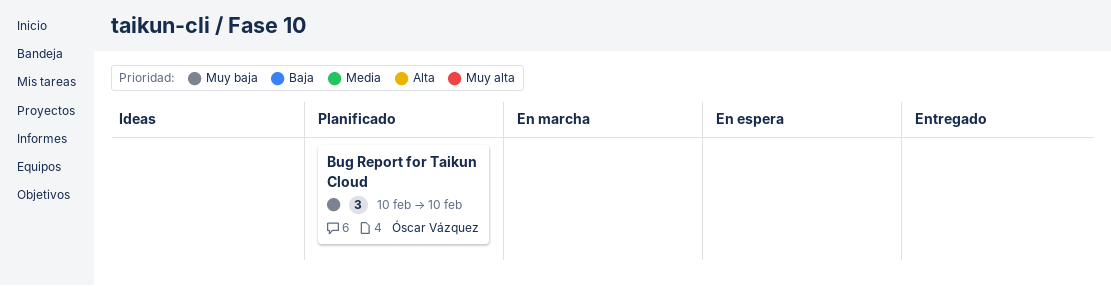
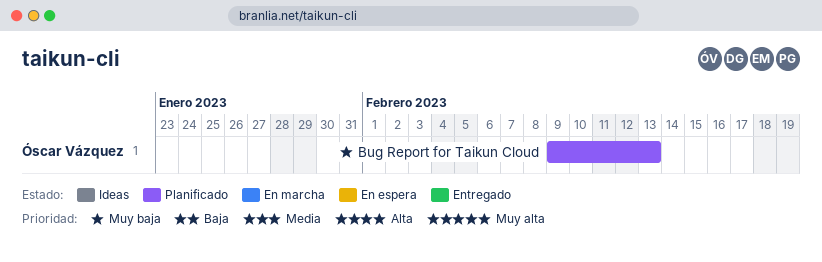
Bug Report for Taikun Cloud, start: Feb 10 -> Feb 9
Bug Report for Taikun Cloud, due: Feb 10 -> Feb 13

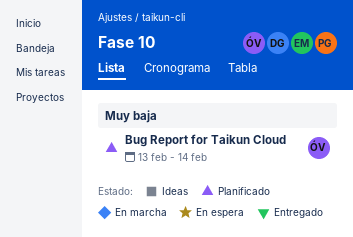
Bug Report for Taikun Cloud, start: Feb 9 -> Feb 13
Bug Report for Taikun Cloud, due: Feb 13 -> Feb 14

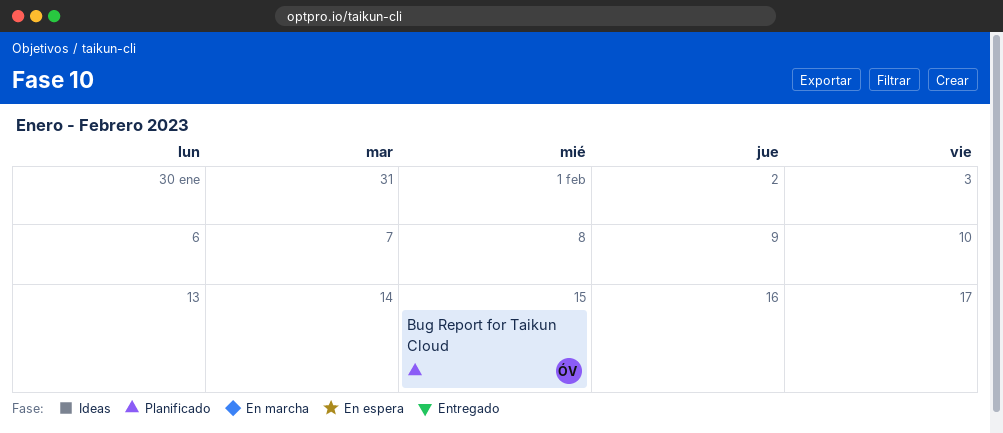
Bug Report for Taikun Cloud, due: Feb 14 -> Feb 15

